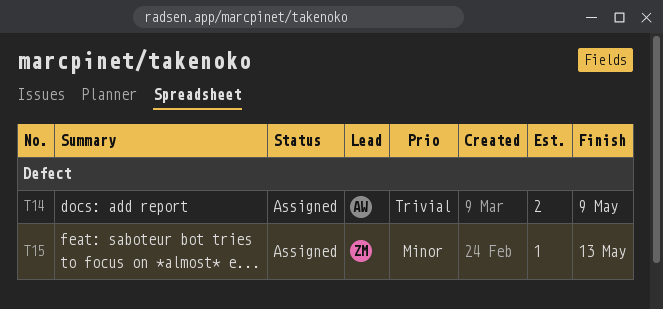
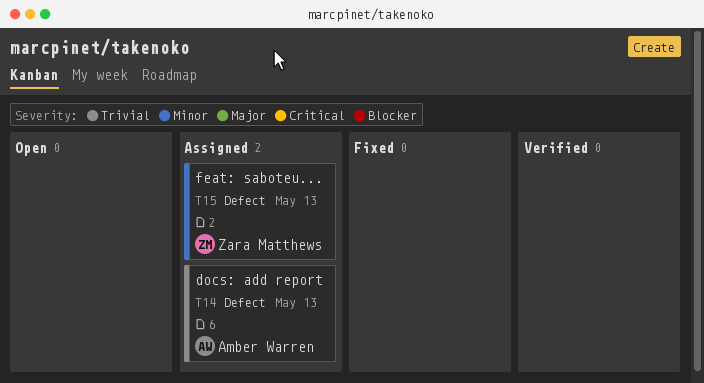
T14, due: May 9 -> May 13

